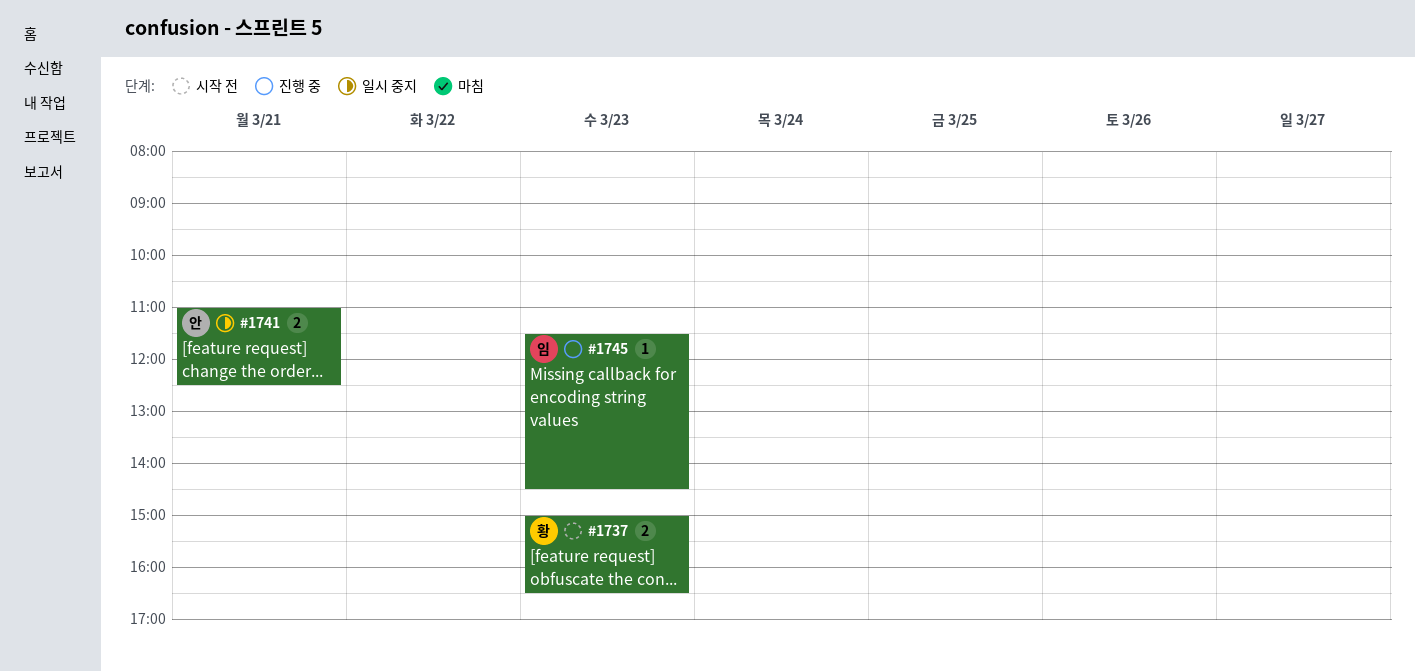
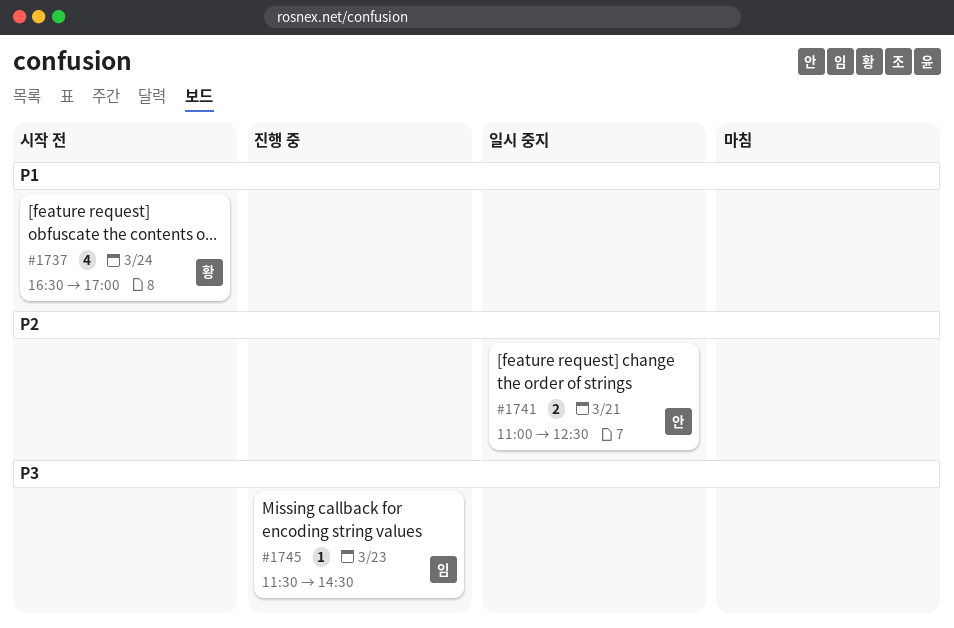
#1737, estimate: 2 -> 4
#1737, day: Mar 23 -> Mar 24
#1737, begins: 15:00 -> 16:30
#1737, ends: 16:30 -> 17:00

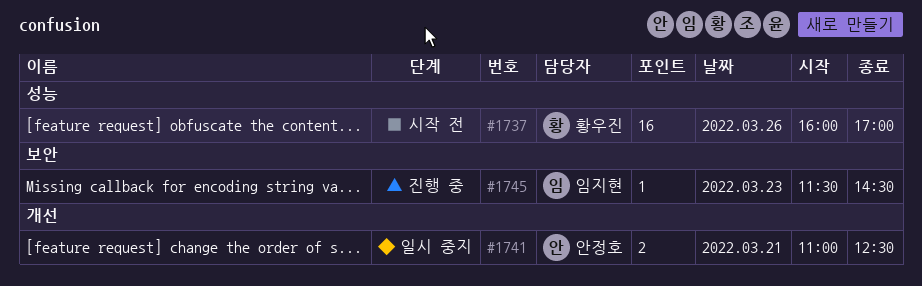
#1737, estimate: 4 -> 16
#1737, day: Mar 24 -> Mar 26
#1737, begins: 16:30 -> 16:00

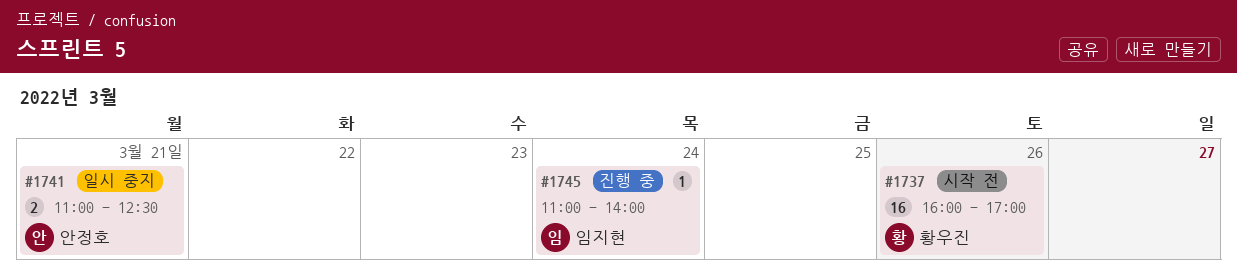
#1745, day: Mar 23 -> Mar 24
#1745, begins: 11:30 -> 11:00
#1745, ends: 14:30 -> 14:00

